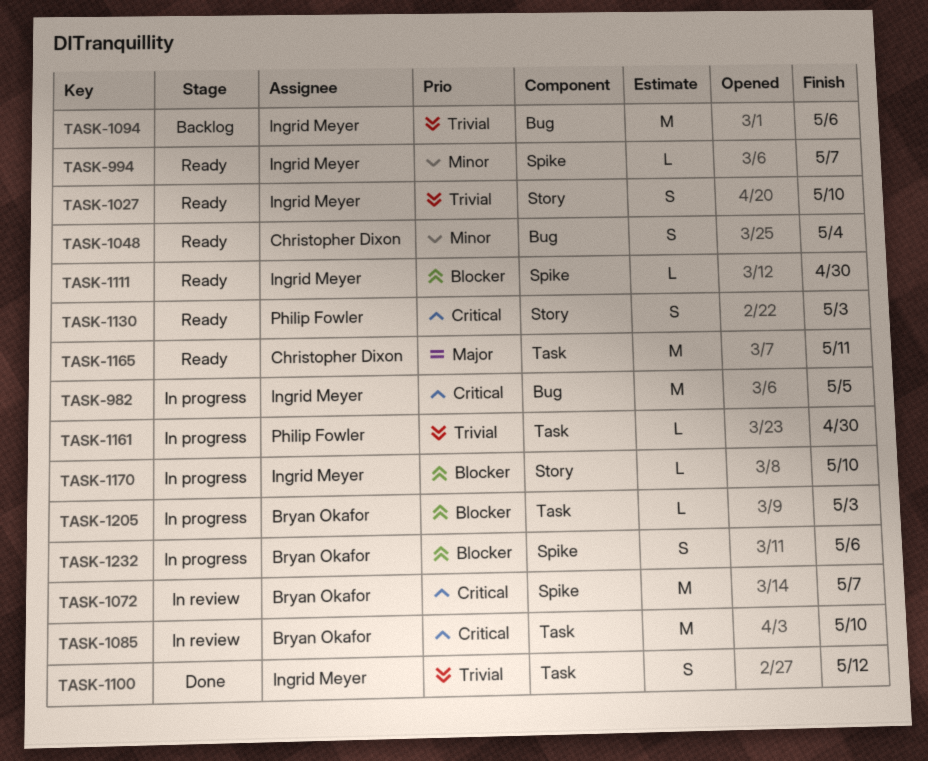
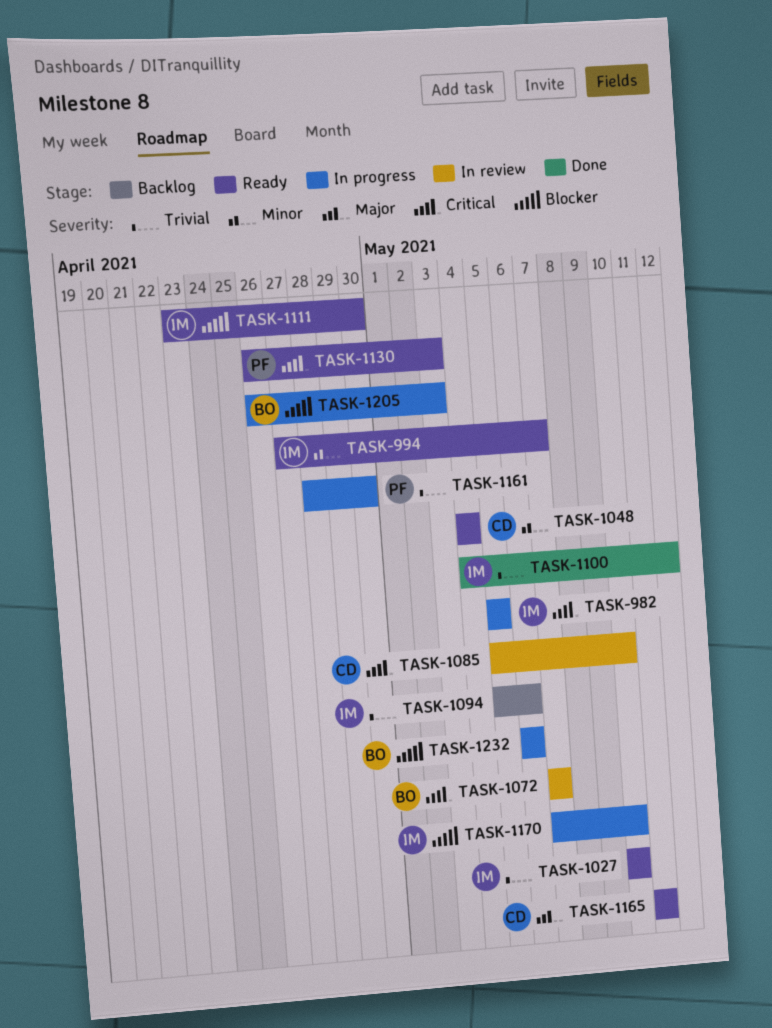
TASK-1085, owner: Bryan Okafor -> Christopher Dixon

